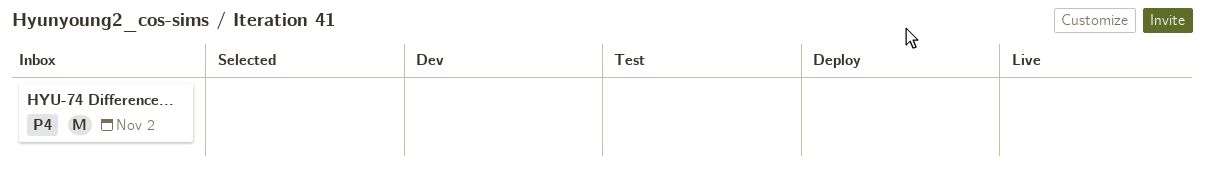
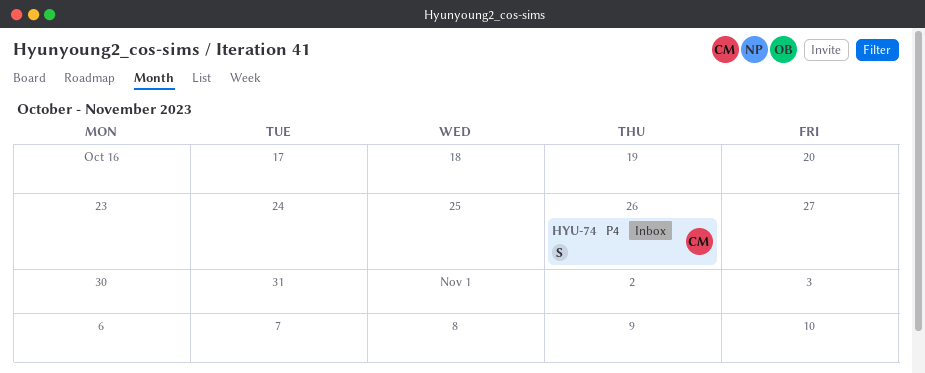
HYU-74, estimate: M -> S
HYU-74, due: Nov 2 -> Oct 26

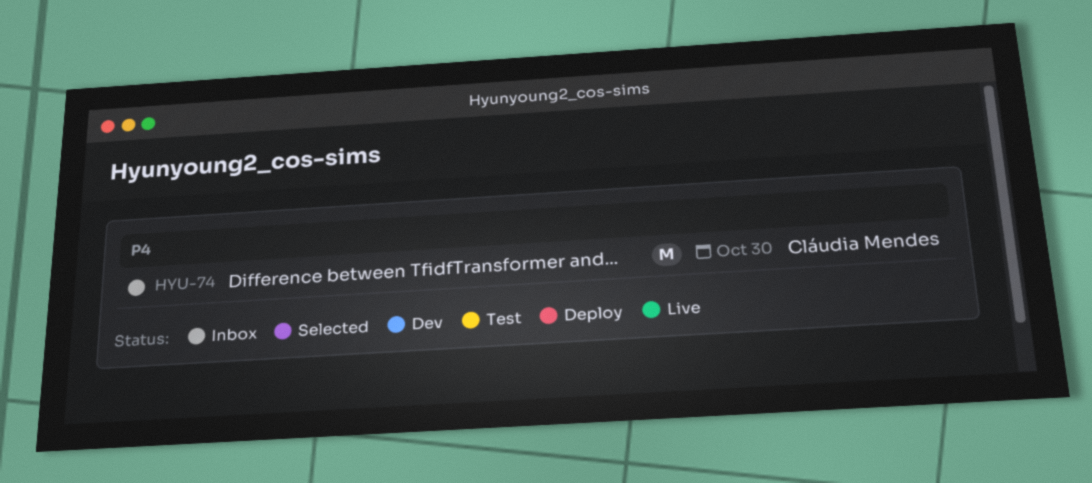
HYU-74, estimate: S -> M
HYU-74, due: Oct 26 -> Oct 30

